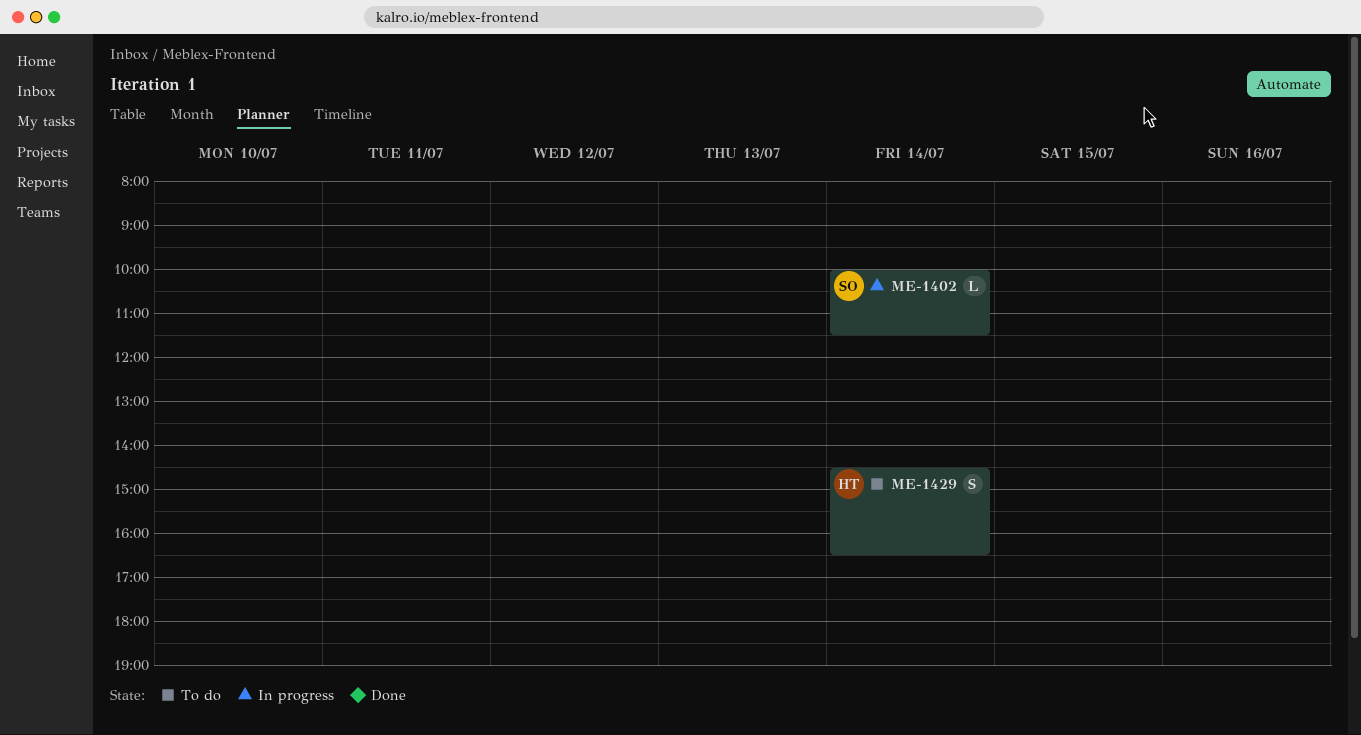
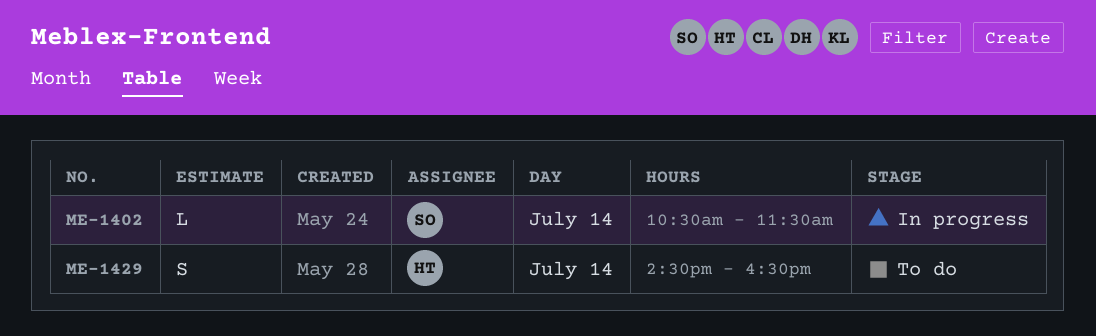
ME-1402, begins: 10:00 -> 10:30

